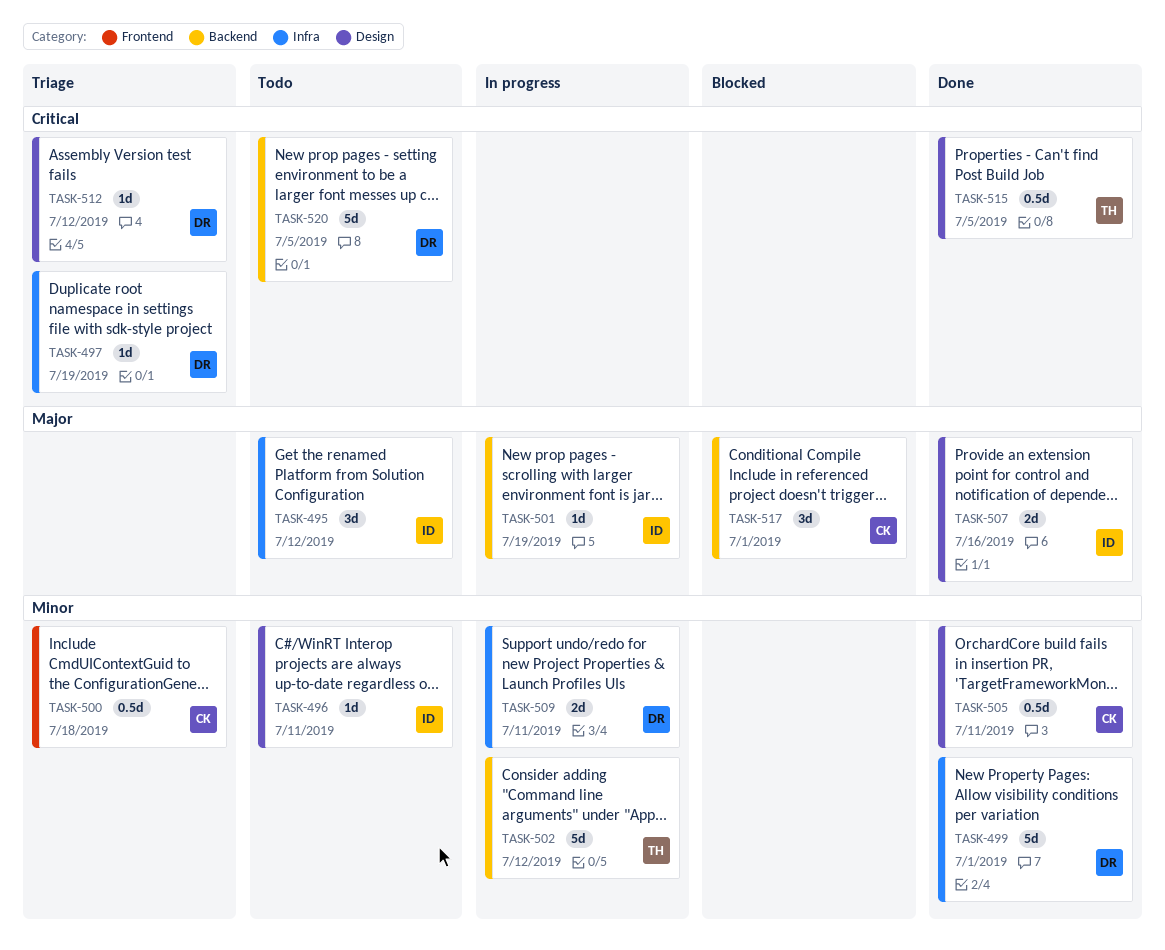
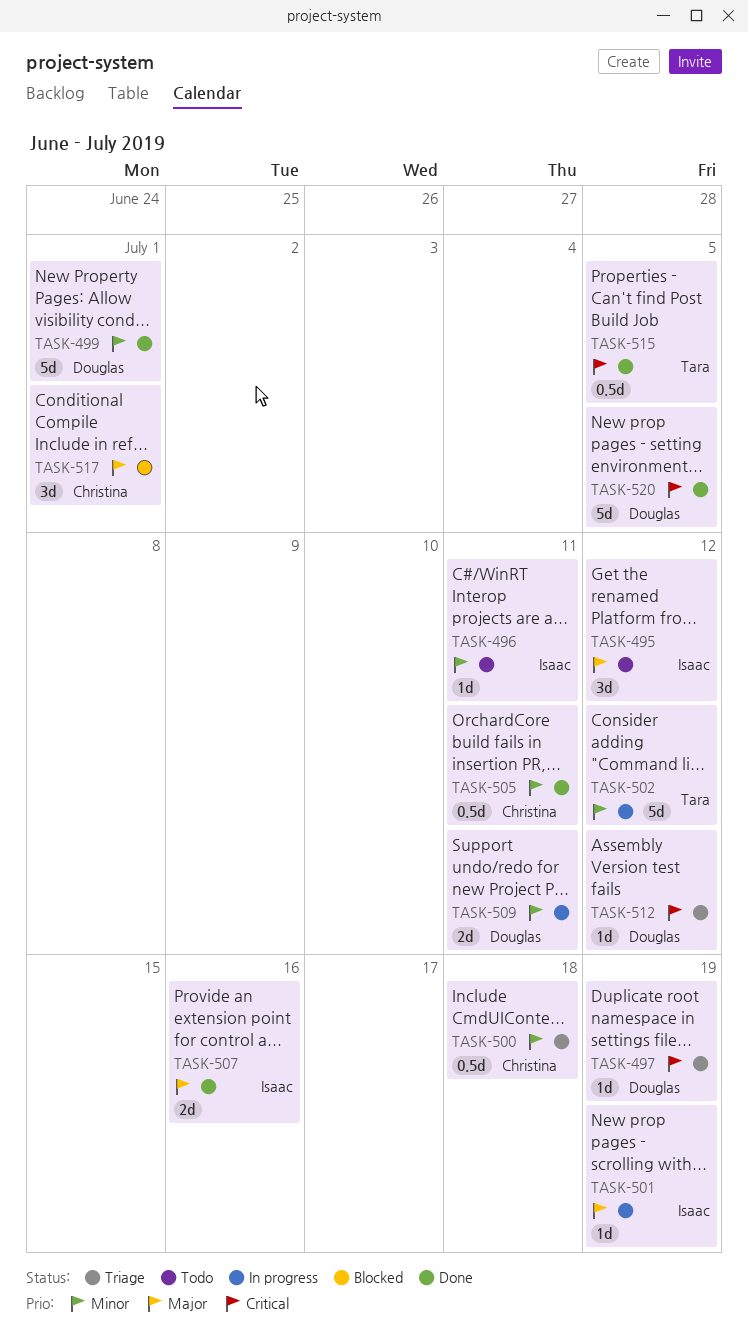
TASK-520, status: Todo -> Done

